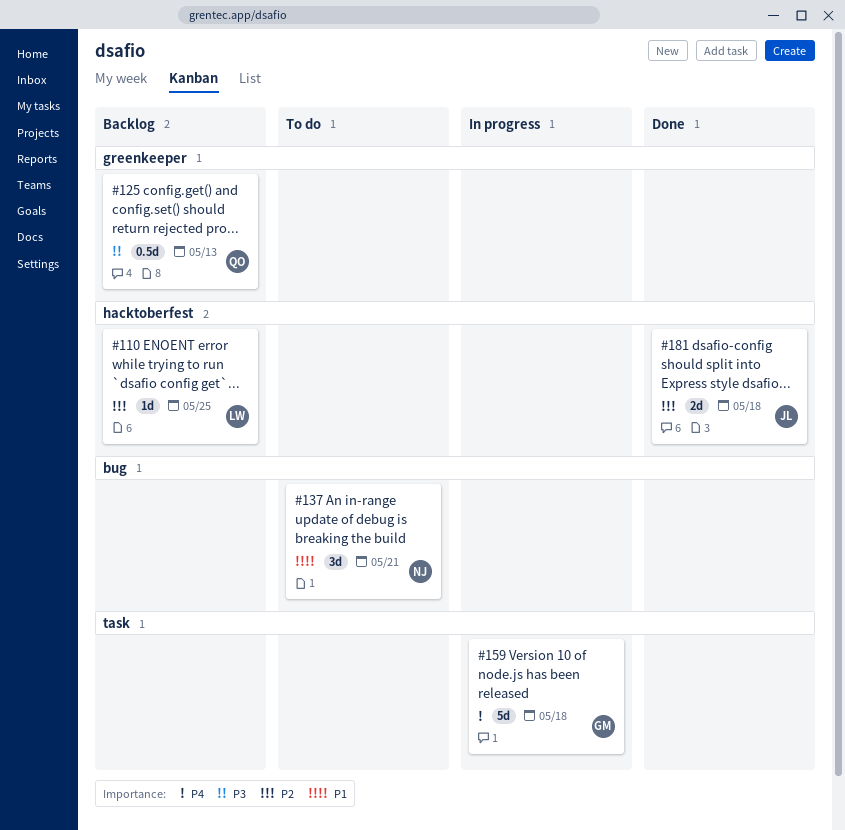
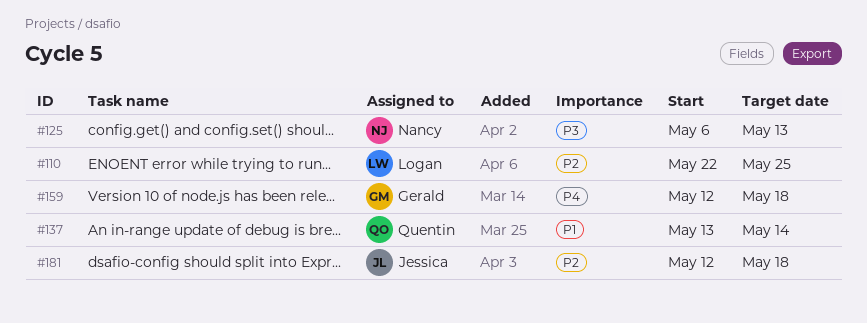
#125, owner: Quentin -> Nancy
#137, owner: Nancy -> Quentin
#137, due: May 21 -> May 14

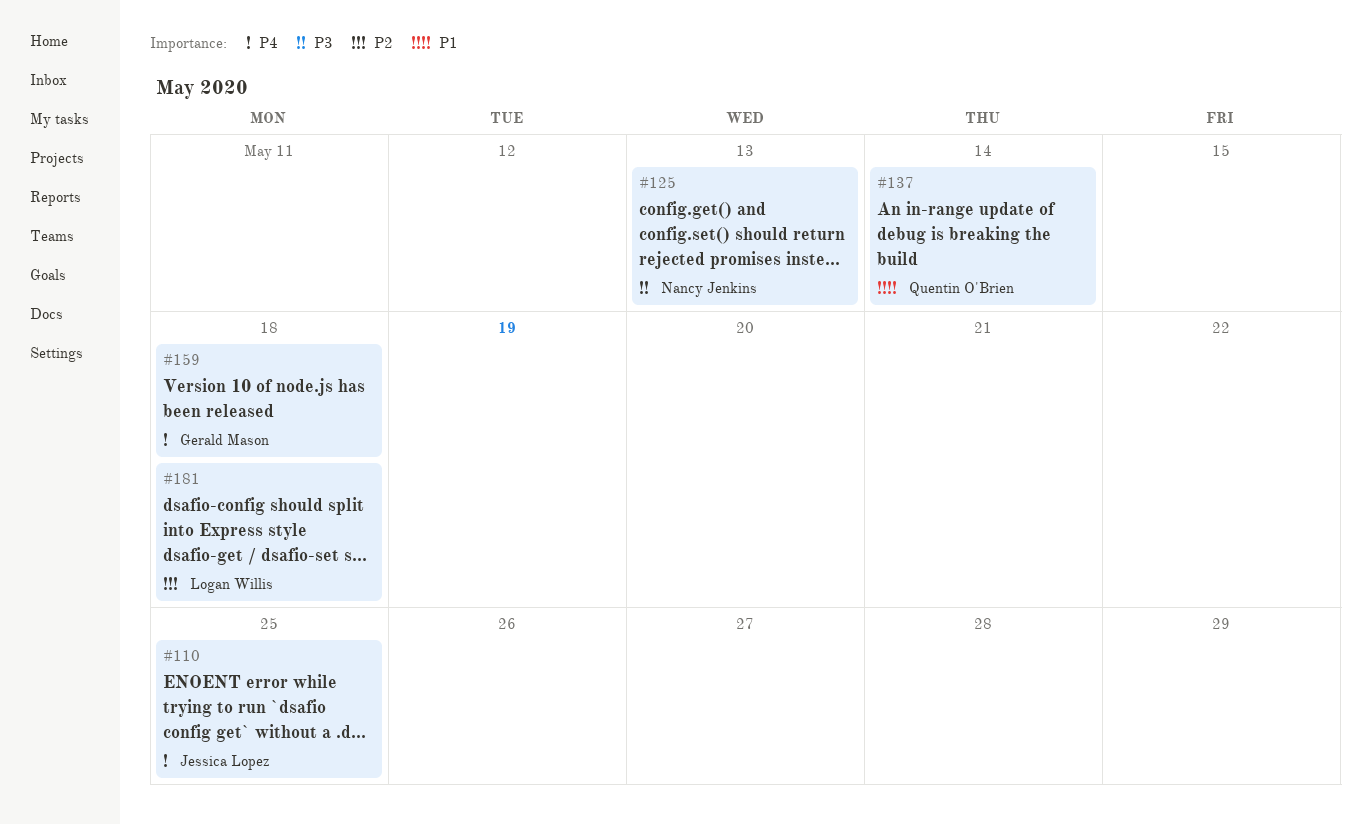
#110, owner: Logan Willis -> Jessica Lopez
#110, priority: P2 -> P4
#181, owner: Jessica Lopez -> Logan Willis

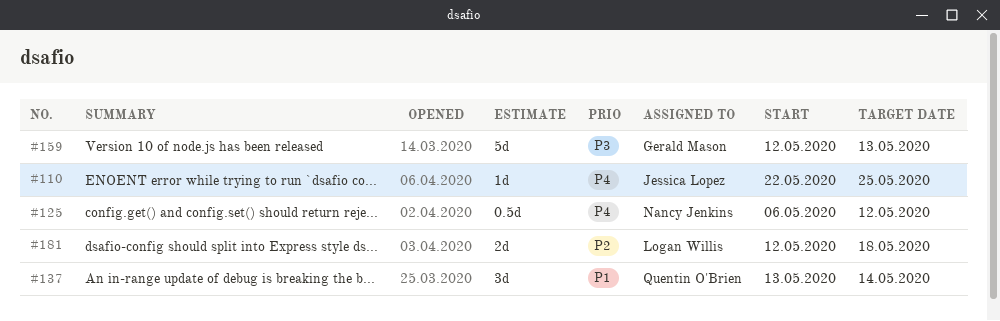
#125, priority: P3 -> P4
#125, due: May 13 -> May 12
#159, priority: P4 -> P3
#159, due: May 18 -> May 13

